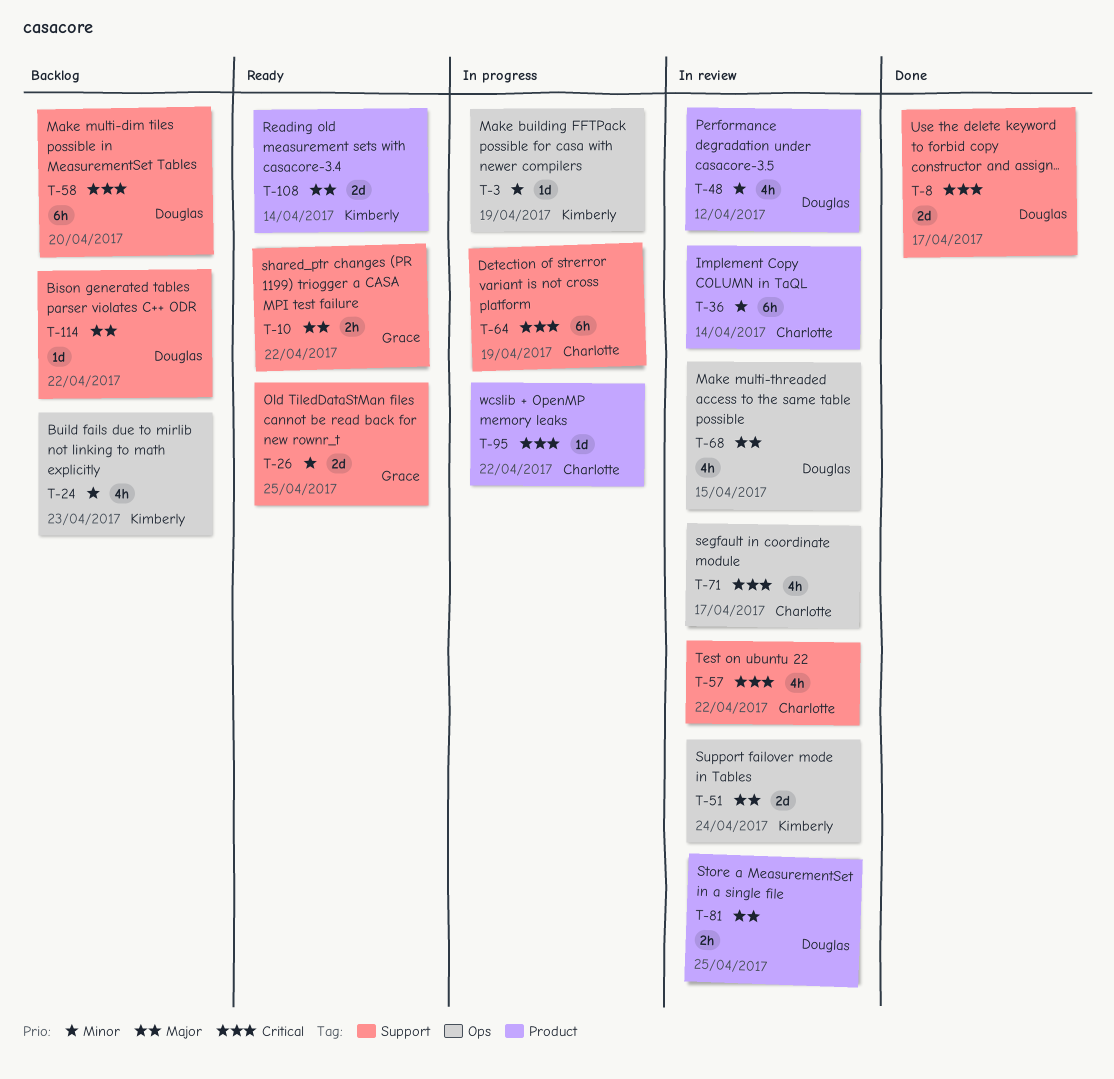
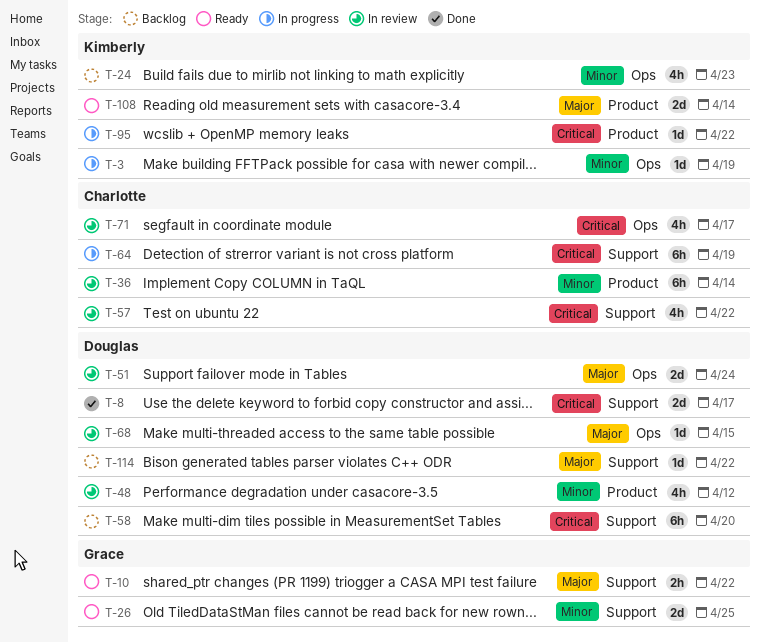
T-51, owner: Kimberly -> Douglas
T-68, estimate: 4h -> 1d
T-81: present -> none
T-95, owner: Charlotte -> Kimberly

